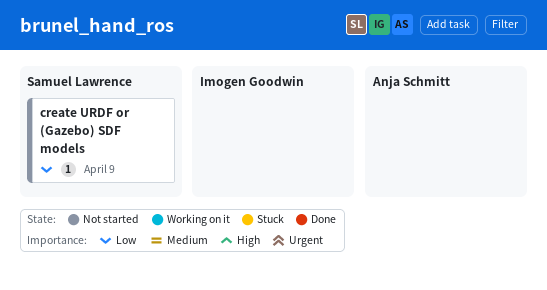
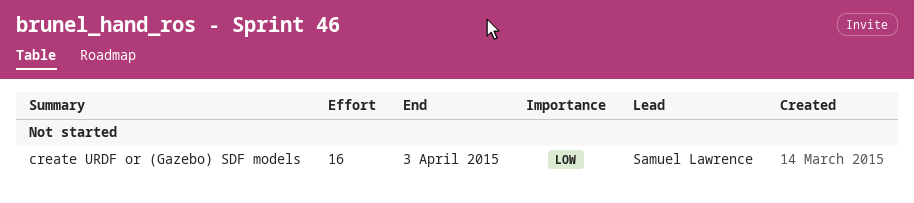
create URDF or (Gazebo) SDF models, estimate: 1 -> 16
create URDF or (Gazebo) SDF models, due: Apr 9 -> Apr 3

